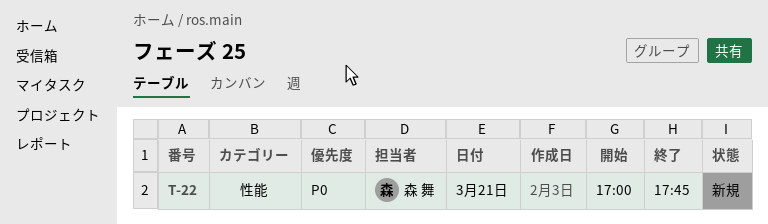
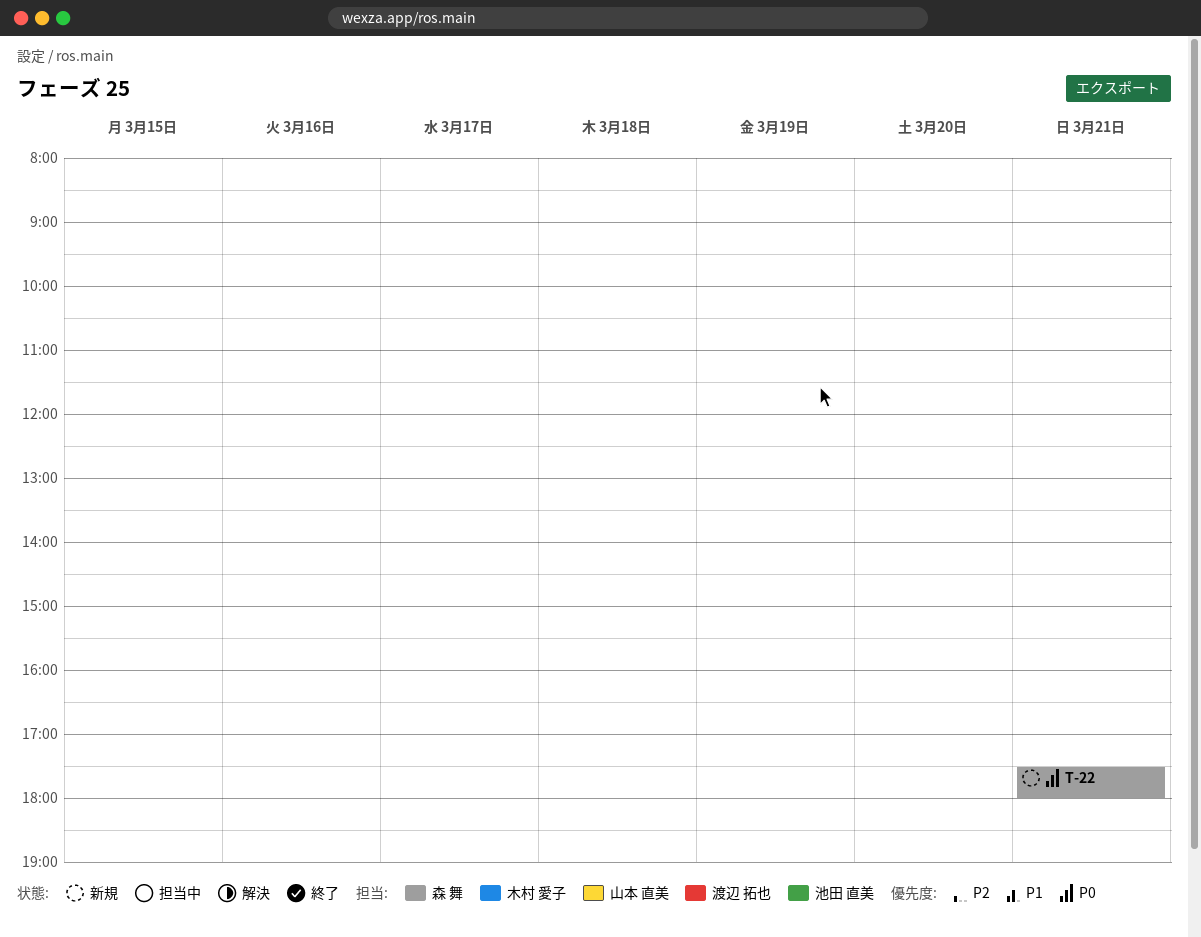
T-22, begins: 17:00 -> 17:30
T-22, ends: 17:45 -> 18:00

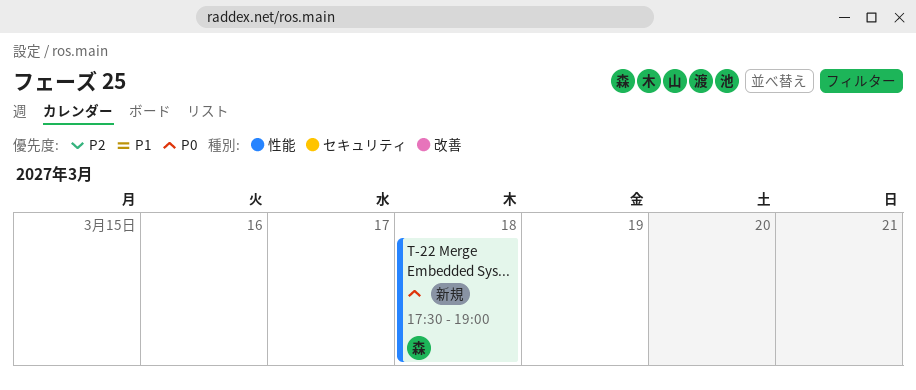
T-22, day: Mar 21 -> Mar 18
T-22, ends: 18:00 -> 19:00

